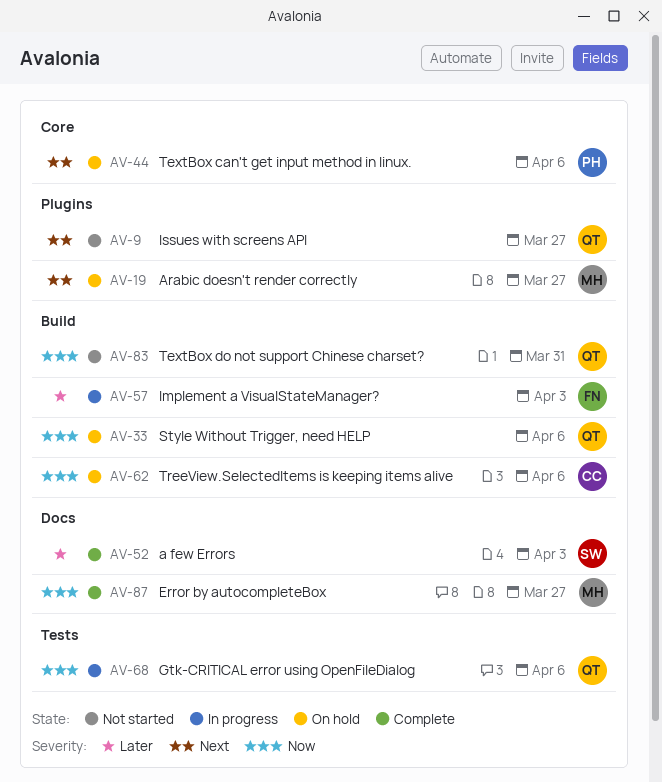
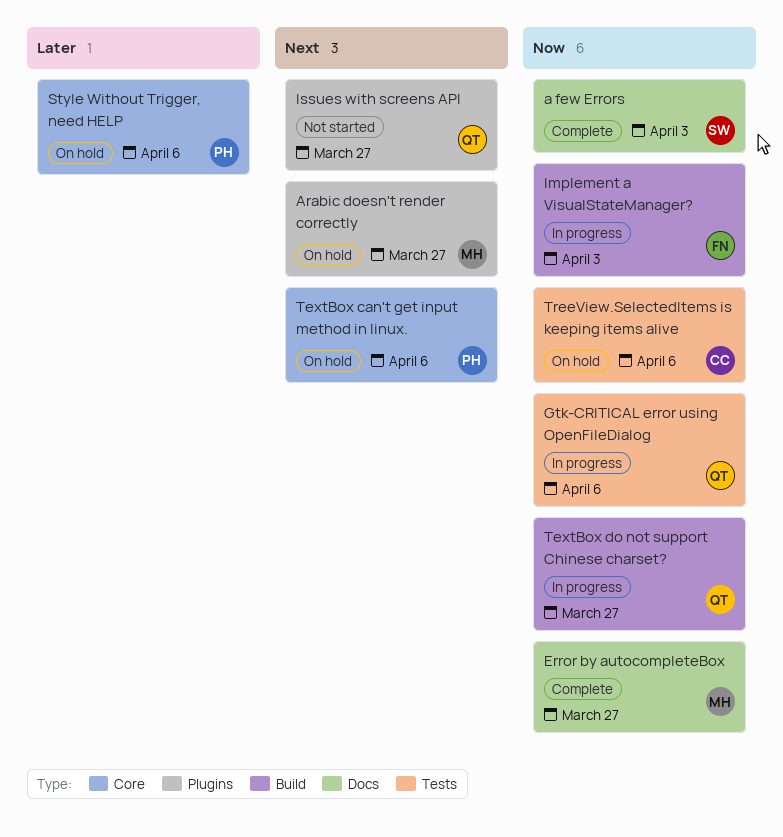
a few Errors, priority: Later -> Now
Implement a VisualStateManager?, priority: Later -> Now
Style Without Trigger, need HELP, owner: QT -> PH
Style Without Trigger, need HELP, priority: Now -> Later
Style Without Trigger, need HELP, label: Build -> Core
TextBox do not support Chinese charset?, status: Not started -> In progress
TextBox do not support Chinese charset?, due: Mar 31 -> Mar 27
TreeView.SelectedItems is keeping items alive, label: Build -> Tests

